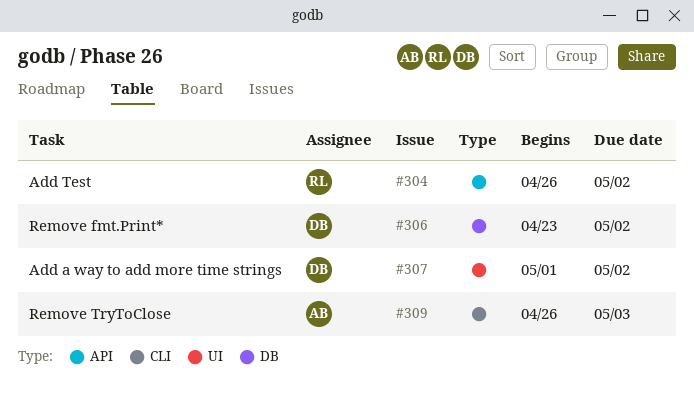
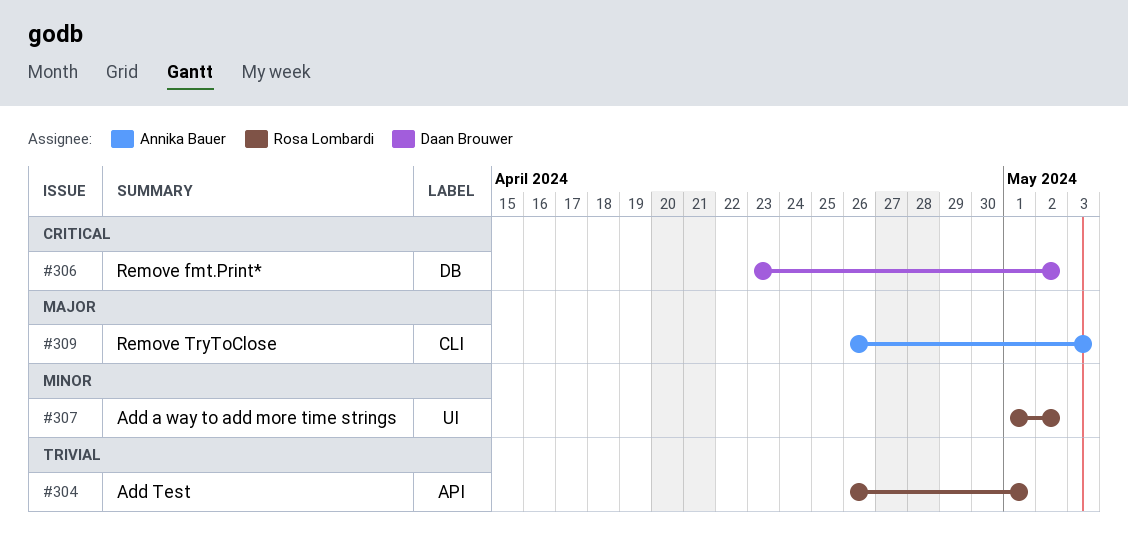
#304, due: May 2 -> May 1
#307, owner: Daan Brouwer -> Rosa Lombardi

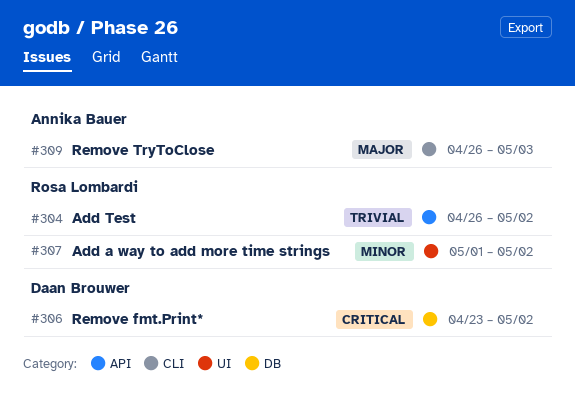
#304, due: May 1 -> May 2

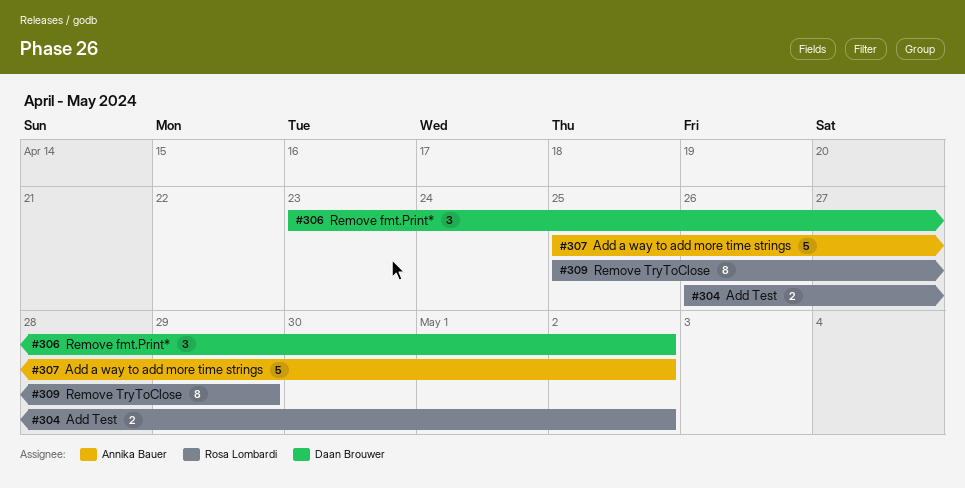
#307, owner: Rosa Lombardi -> Annika Bauer
#307, start: May 1 -> Apr 25
#309, owner: Annika Bauer -> Rosa Lombardi
#309, start: Apr 26 -> Apr 25
#309, due: May 3 -> Apr 29

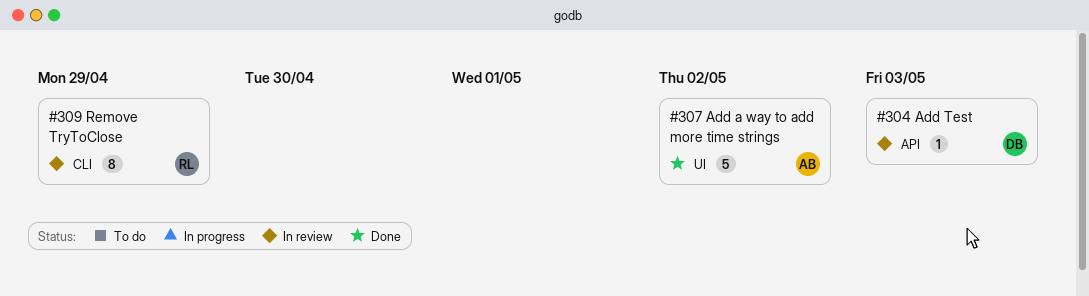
#304, owner: Rosa Lombardi -> Daan Brouwer
#304, estimate: 2 -> 1
#304, due: May 2 -> May 3
#306: present -> none

